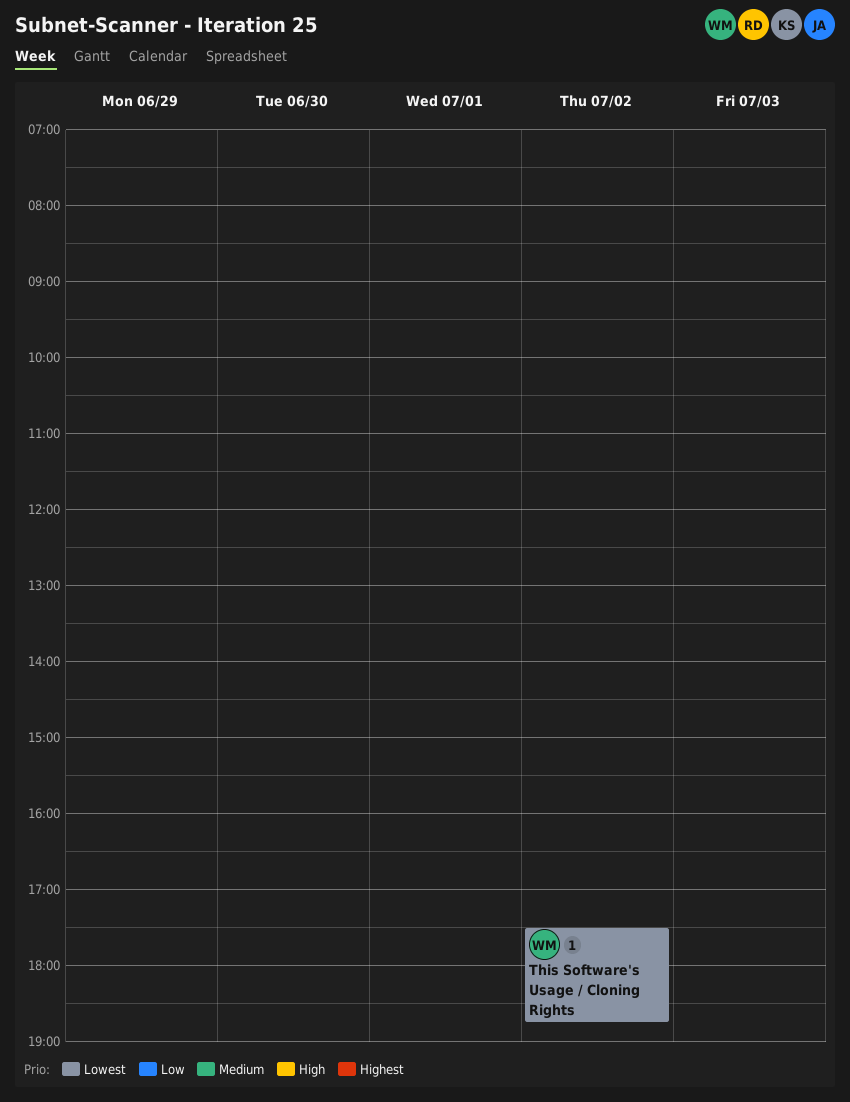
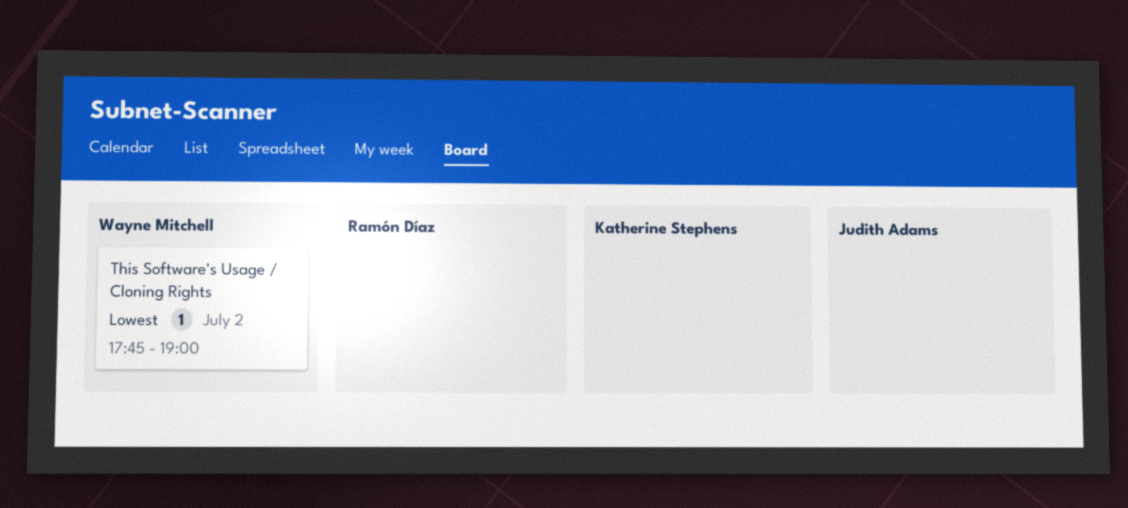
This Software's Usage / Cloning Rights, begins: 17:30 -> 17:45
This Software's Usage / Cloning Rights, ends: 18:45 -> 19:00

